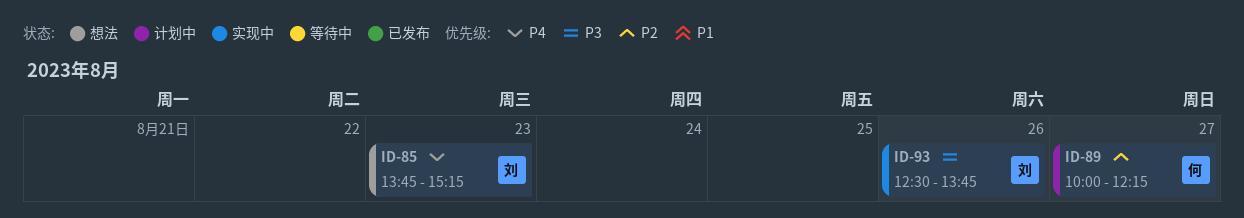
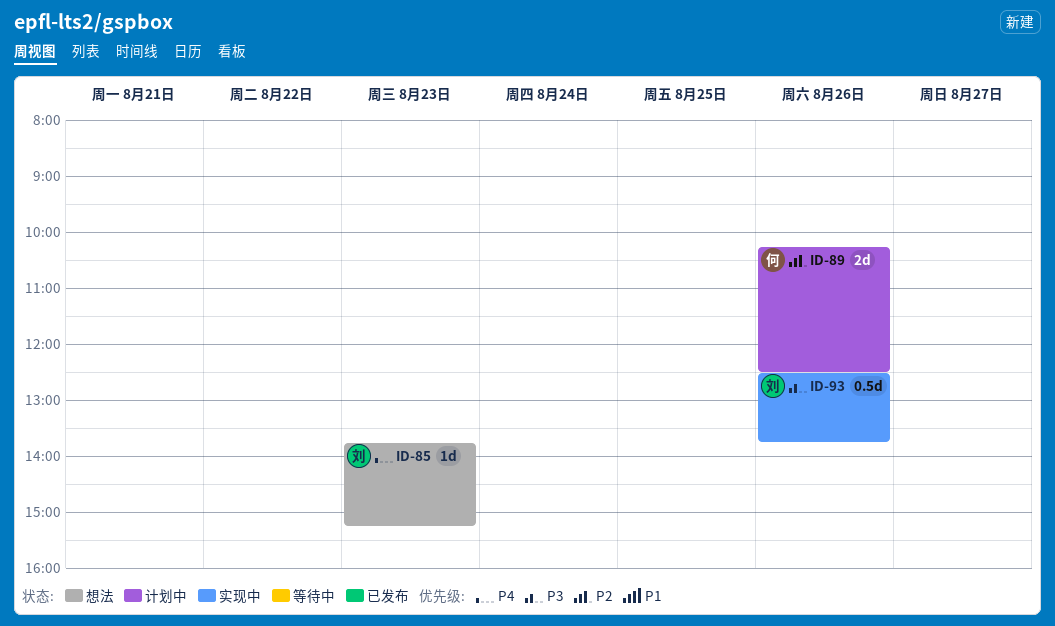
ID-89, day: Aug 27 -> Aug 26
ID-89, begins: 10:00 -> 10:15
ID-89, ends: 12:15 -> 12:30

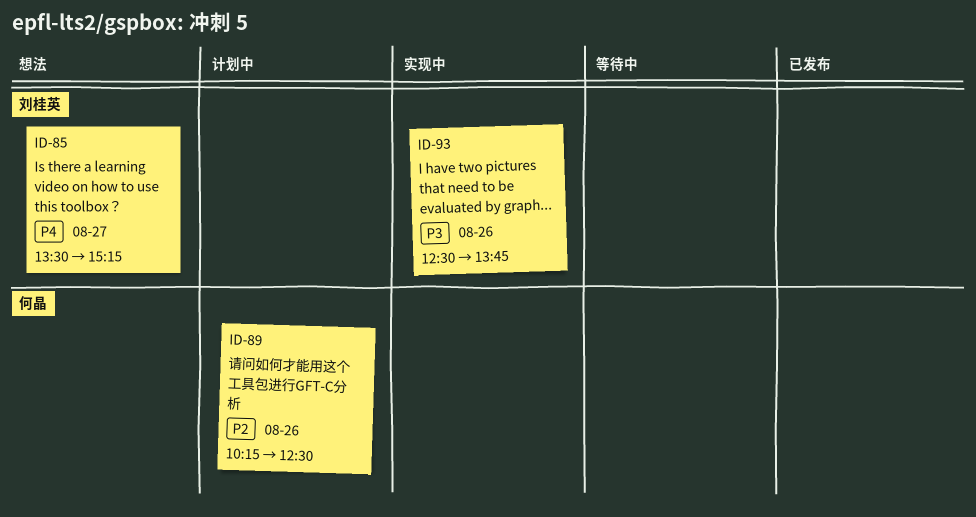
ID-85, day: Aug 23 -> Aug 27
ID-85, begins: 13:45 -> 13:30

